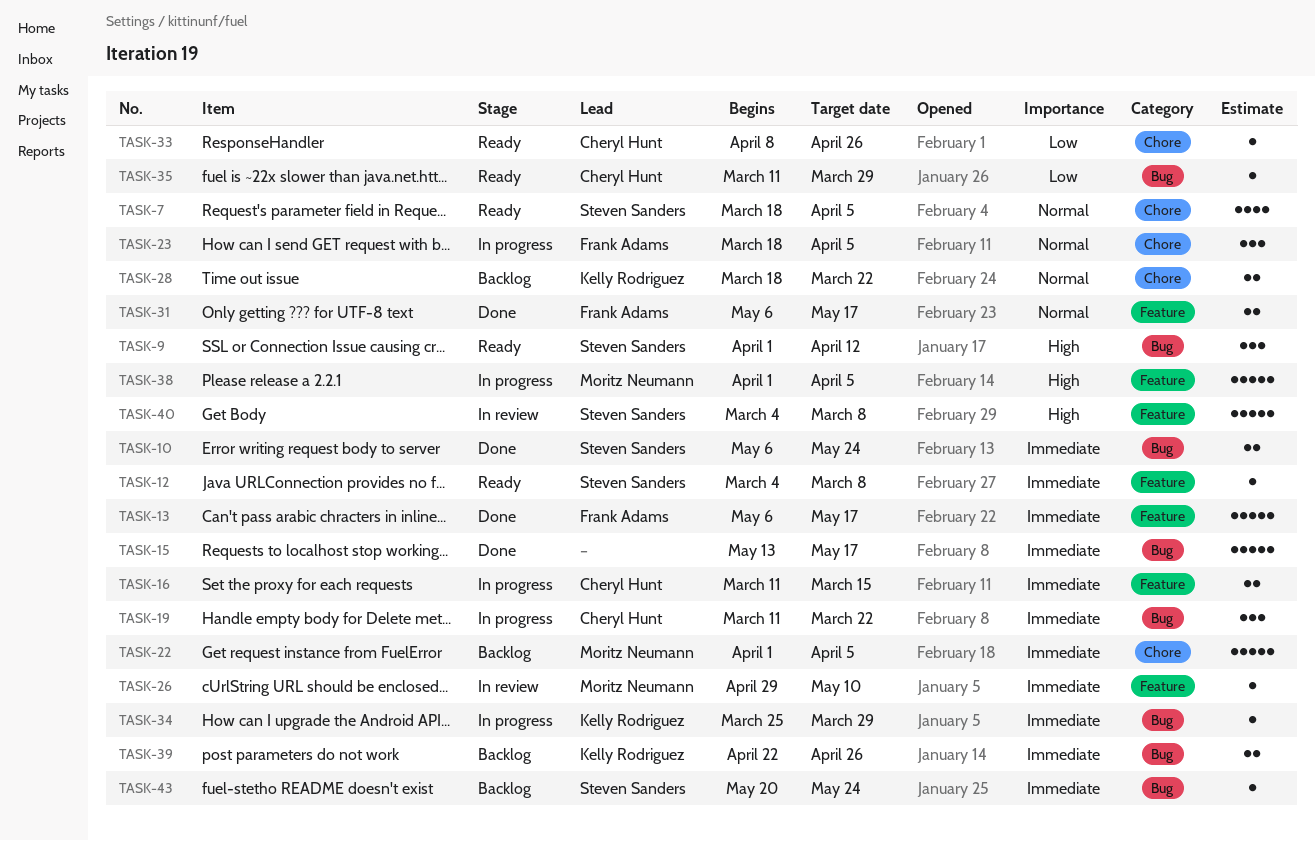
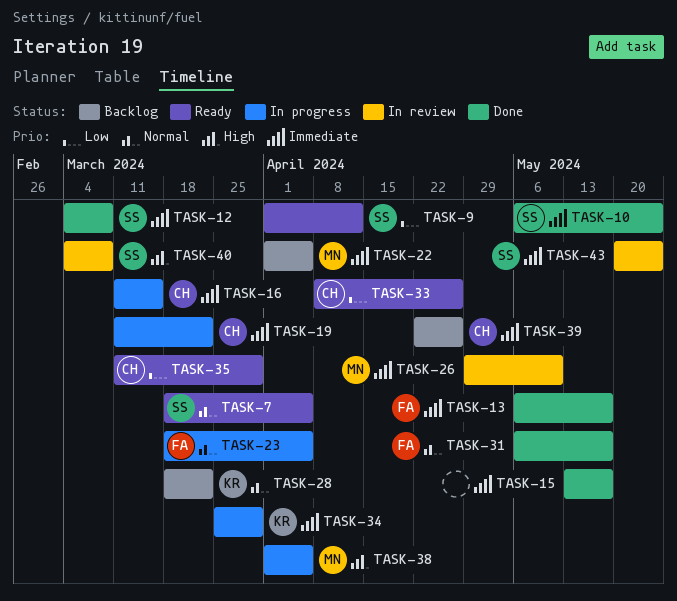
TASK-9, priority: High -> Low
TASK-12, status: Ready -> Done
TASK-39, owner: Kelly Rodriguez -> Cheryl Hunt
TASK-43, status: Backlog -> In review

